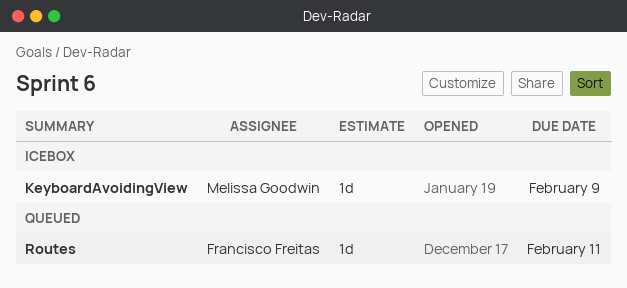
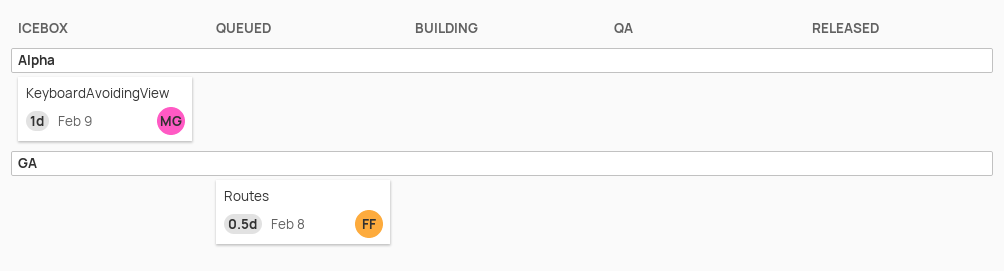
Routes, estimate: 1d -> 0.5d
Routes, due: Feb 11 -> Feb 8

